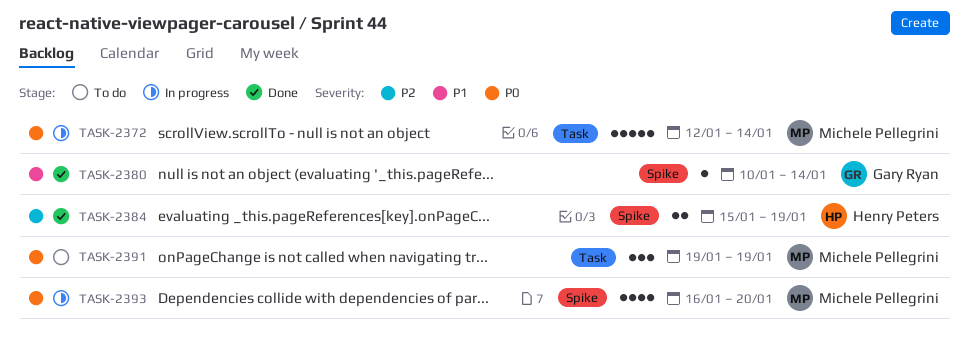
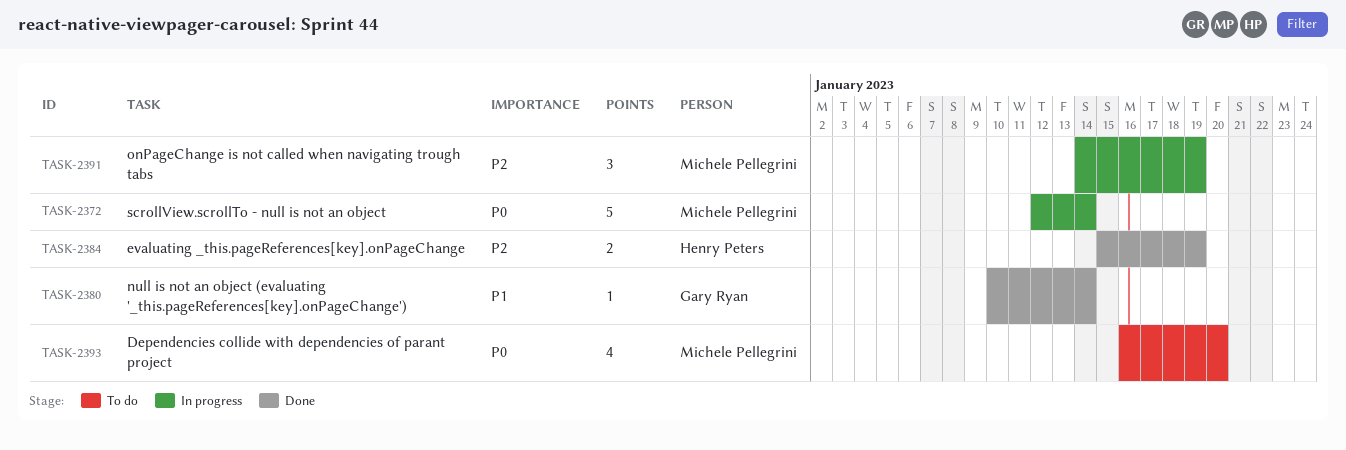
TASK-2391, status: To do -> In progress
TASK-2391, priority: P0 -> P2
TASK-2391, start: Jan 19 -> Jan 14
TASK-2393, status: In progress -> To do

